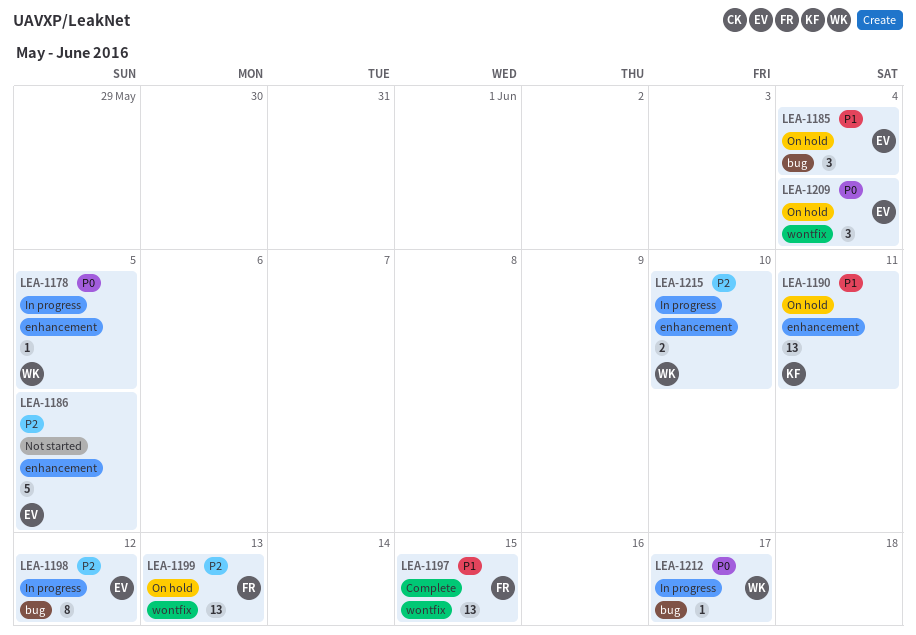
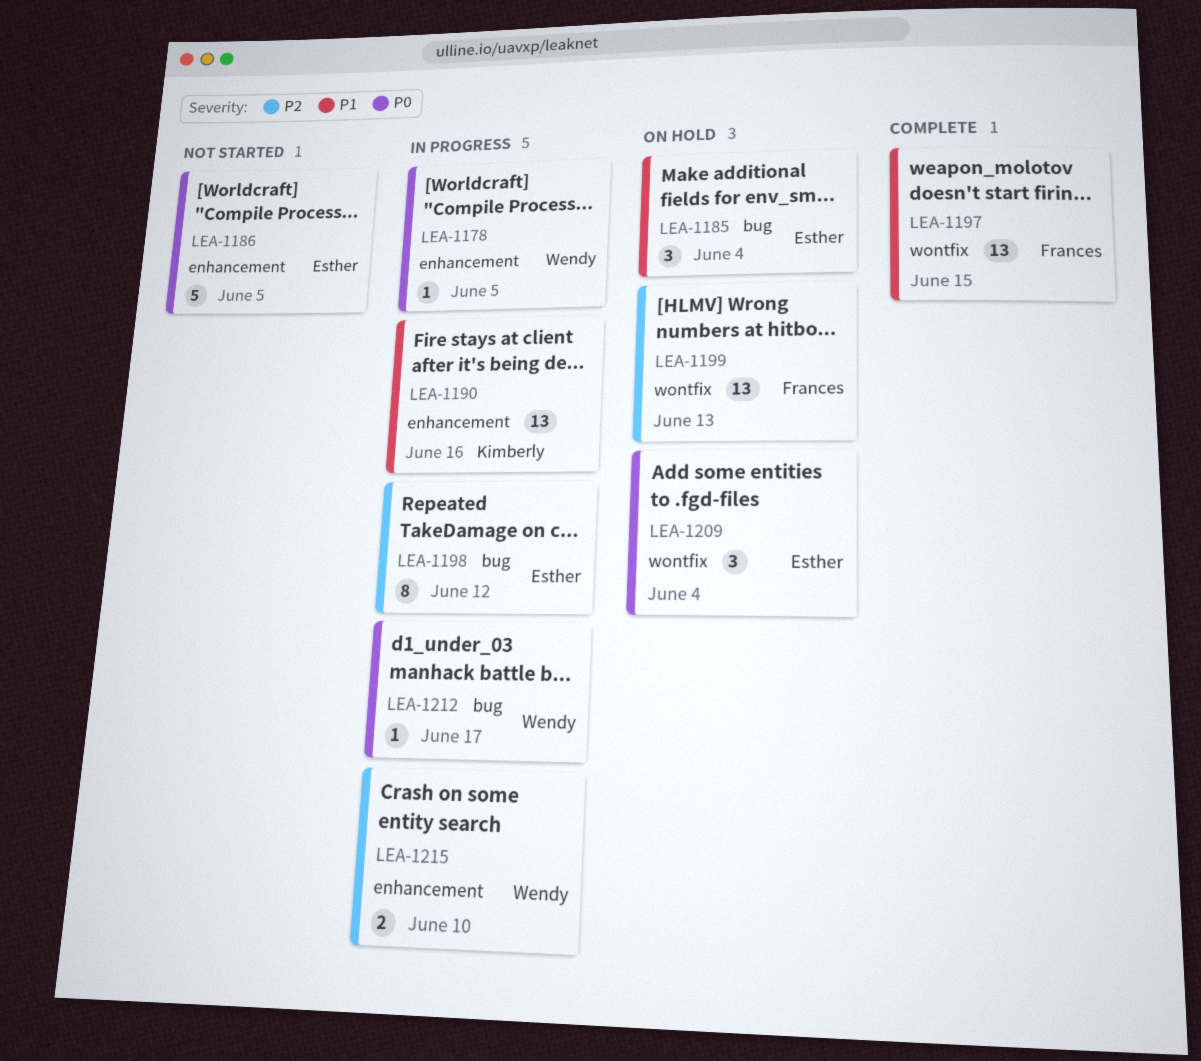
LEA-1186, priority: P2 -> P0
LEA-1190, status: On hold -> In progress
LEA-1190, due: Jun 11 -> Jun 16

